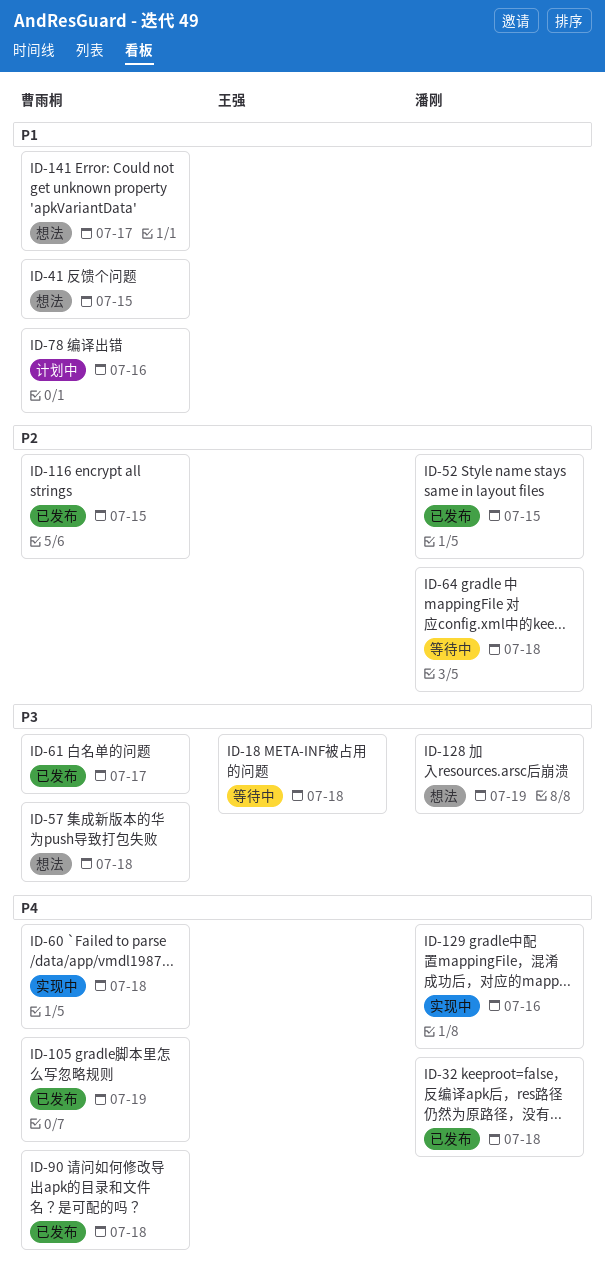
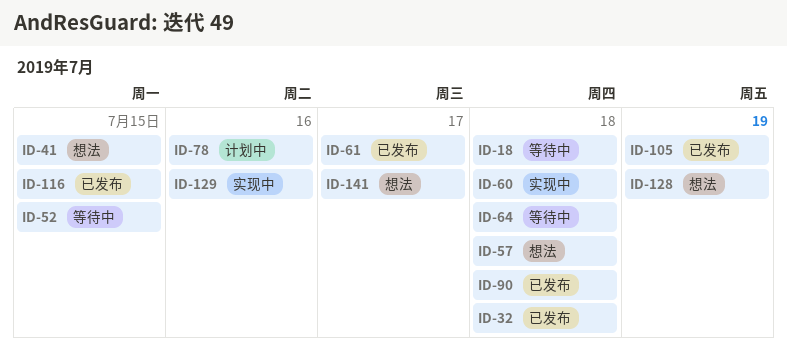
ID-52, status: 已发布 -> 等待中

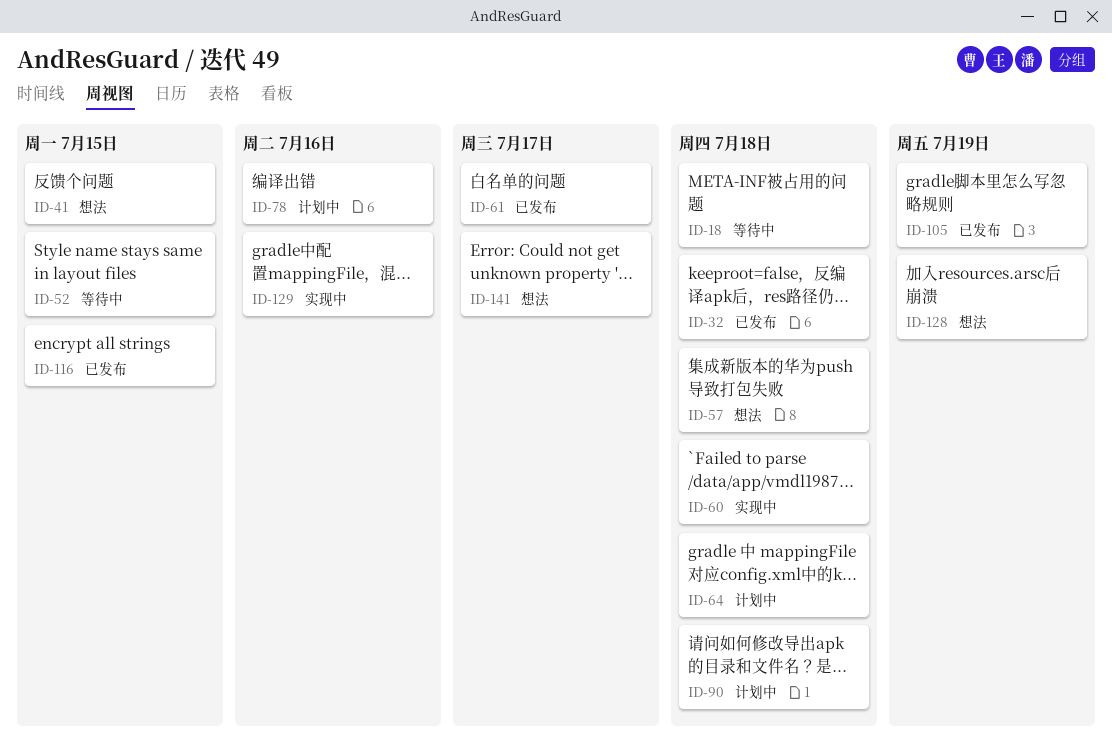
ID-64, status: 等待中 -> 计划中
ID-90, status: 已发布 -> 计划中

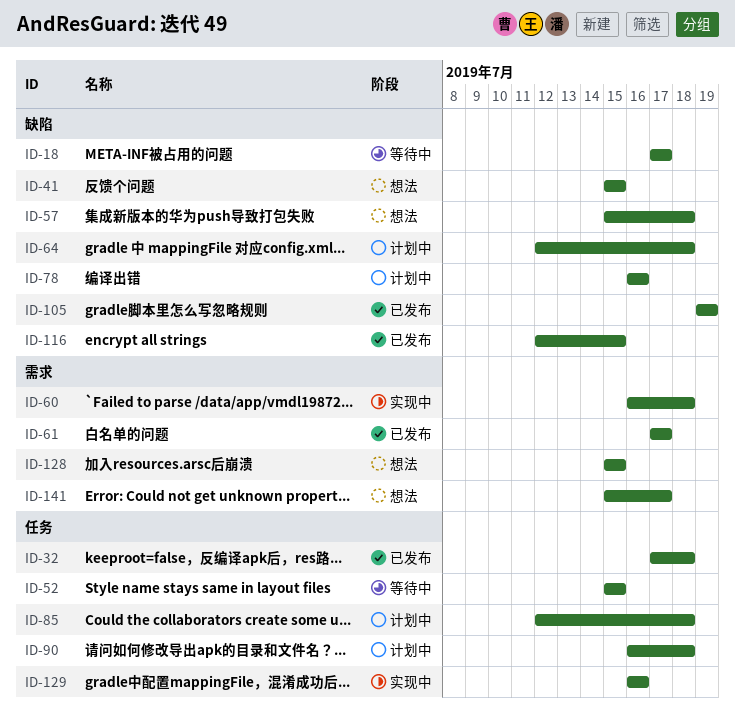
ID-18, due: Jul 18 -> Jul 17
ID-85: none -> present
ID-128, due: Jul 19 -> Jul 15

